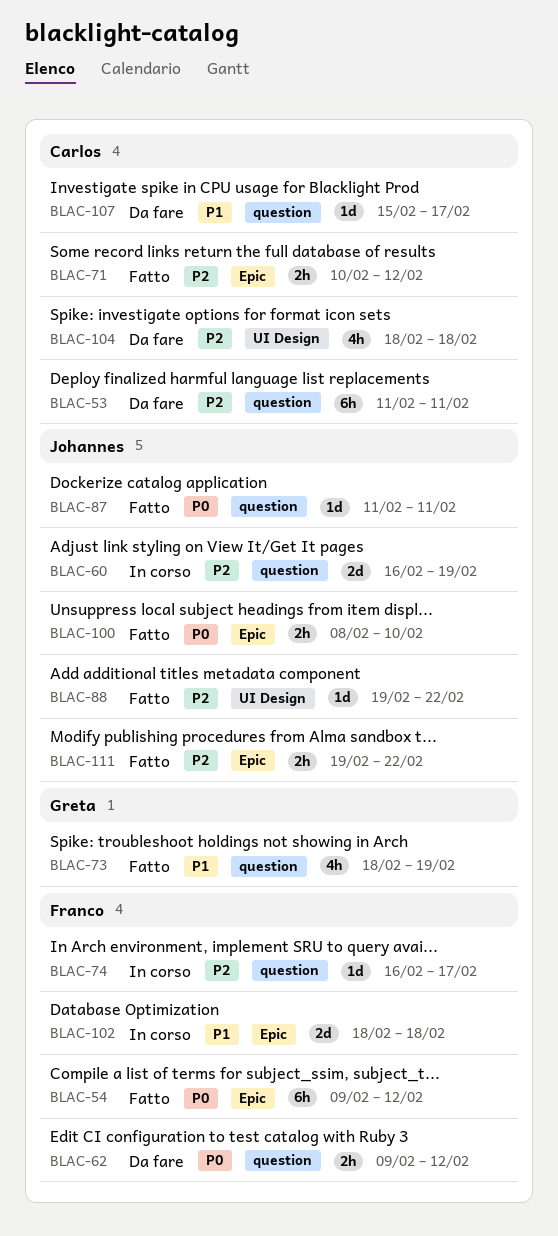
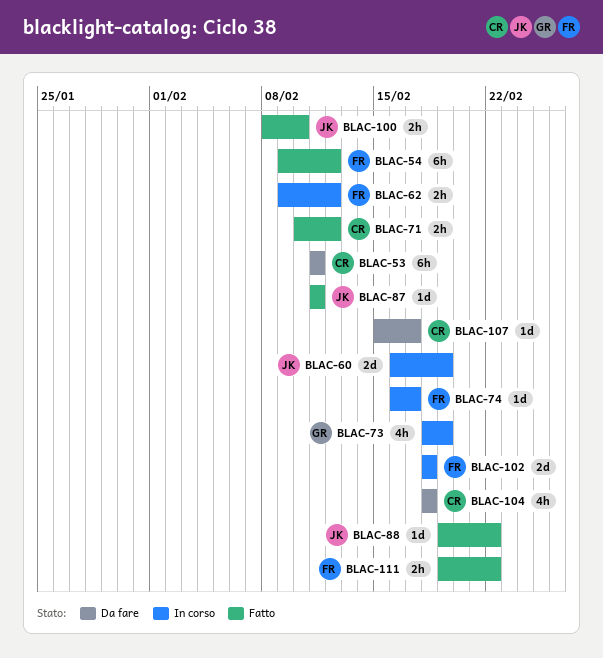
BLAC-62, status: Da fare -> In corso
BLAC-73, status: Fatto -> In corso
BLAC-111, owner: Johannes -> Franco

